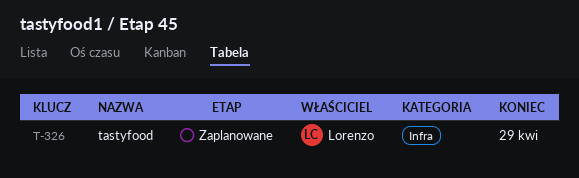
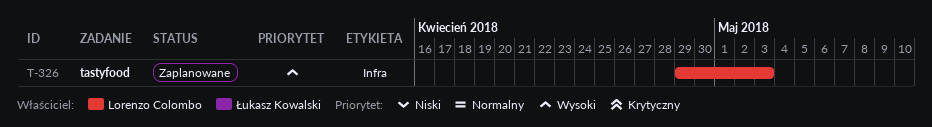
T-326, due: Apr 29 -> May 3

